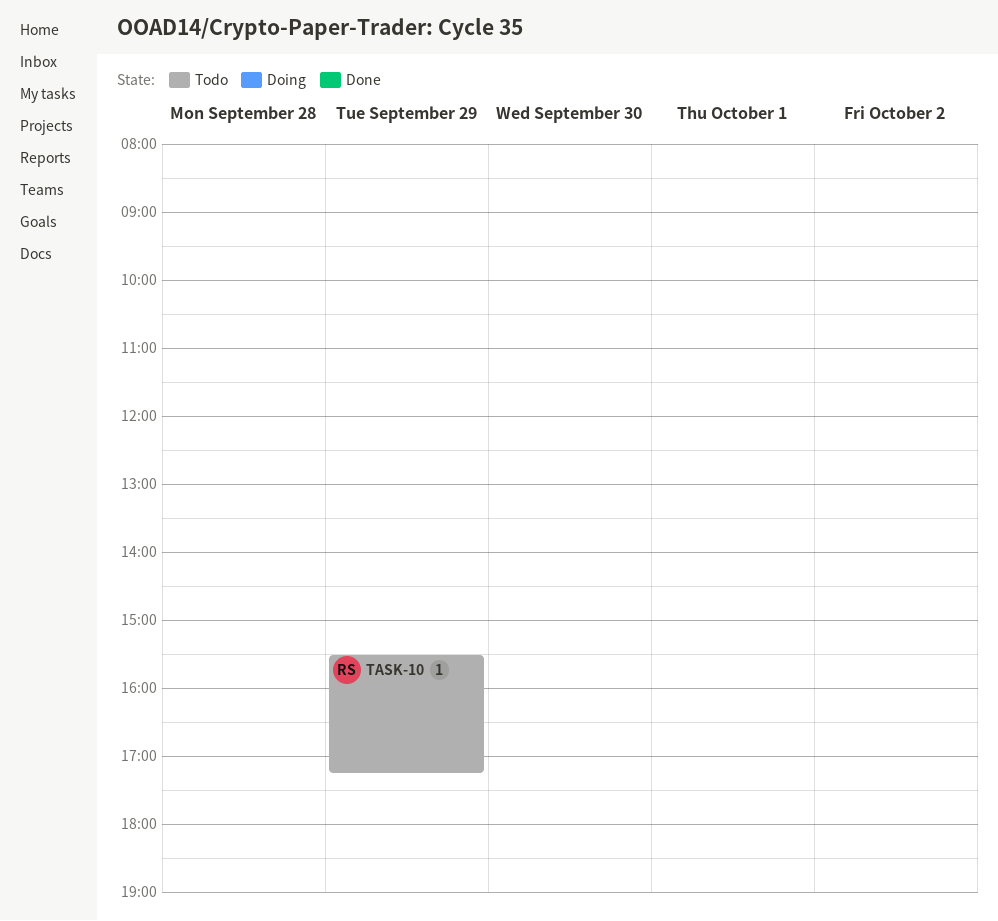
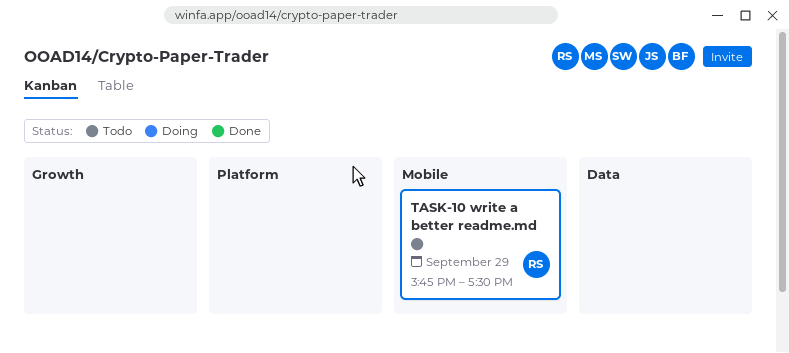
TASK-10, begins: 15:30 -> 15:45
TASK-10, ends: 17:15 -> 17:30

